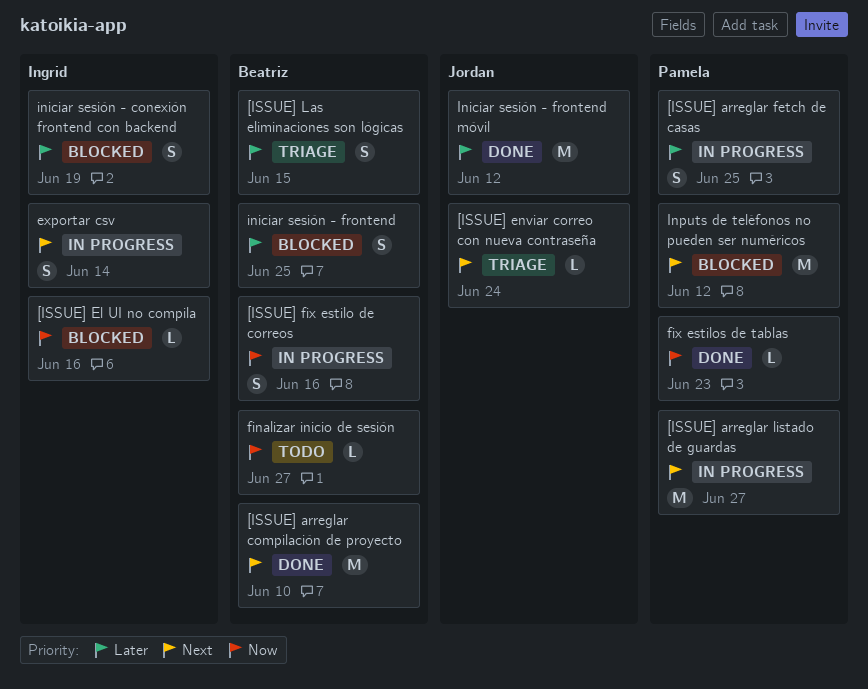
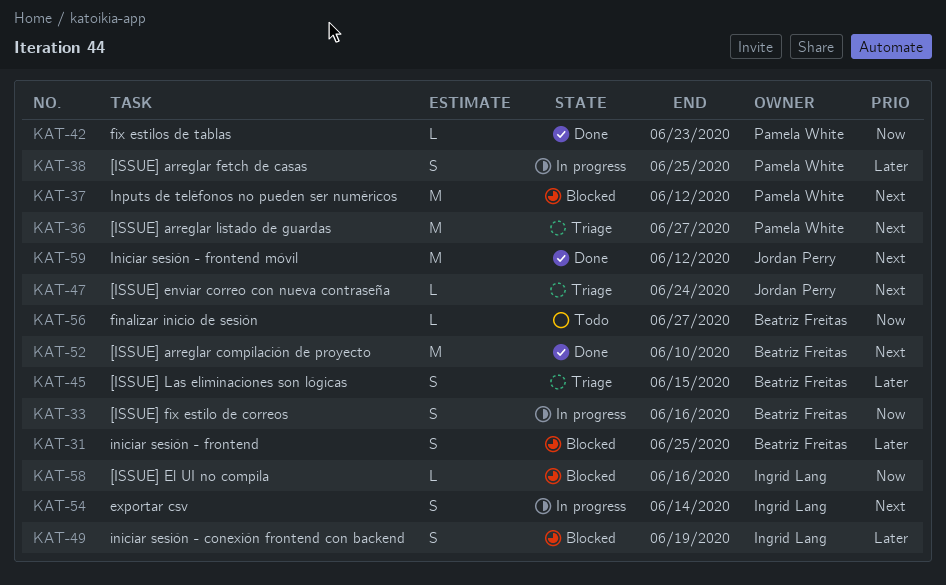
[ISSUE] arreglar listado de guardas, status: In progress -> Triage
Iniciar sesión - frontend móvil, priority: Later -> Next

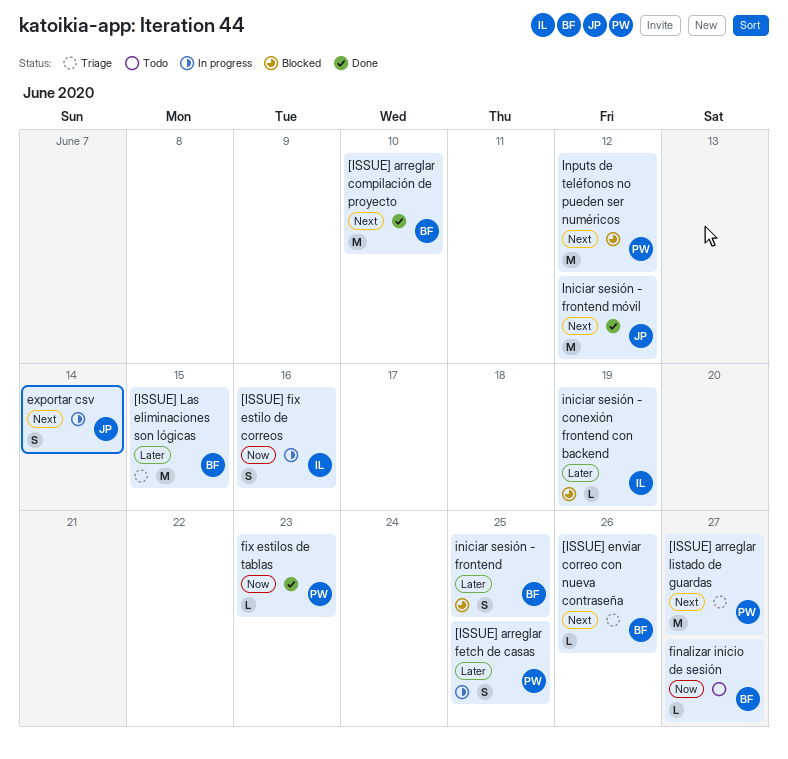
[ISSUE] El UI no compila: present -> none
[ISSUE] enviar correo con nueva contraseña, owner: Jordan Perry -> Beatriz Freitas
[ISSUE] enviar correo con nueva contraseña, due: Jun 24 -> Jun 26
[ISSUE] fix estilo de correos, owner: Beatriz Freitas -> Ingrid Lang
[ISSUE] Las eliminaciones son lógicas, estimate: S -> M
exportar csv, owner: Ingrid Lang -> Jordan Perry
iniciar sesión - conexión frontend con backend, estimate: S -> L

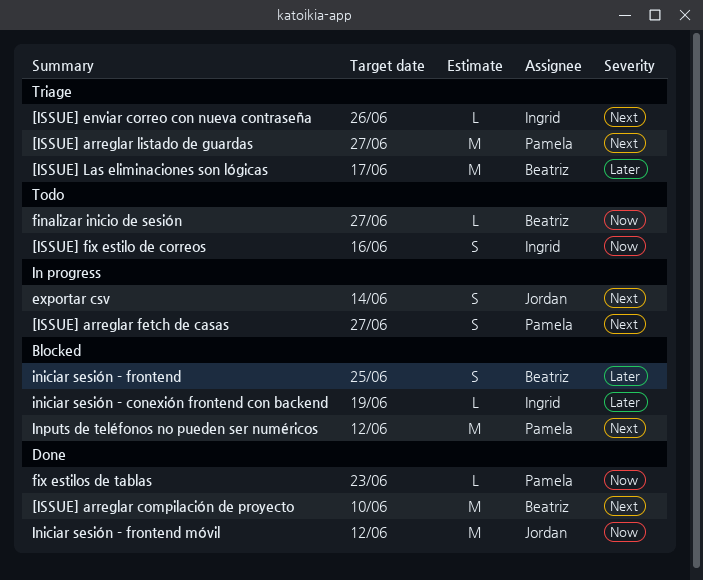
[ISSUE] arreglar fetch de casas, priority: Later -> Next
[ISSUE] arreglar fetch de casas, due: Jun 25 -> Jun 27
[ISSUE] enviar correo con nueva contraseña, owner: Beatriz -> Ingrid
[ISSUE] fix estilo de correos, status: In progress -> Todo
[ISSUE] Las eliminaciones son lógicas, due: Jun 15 -> Jun 17
Iniciar sesión - frontend móvil, priority: Next -> Now

